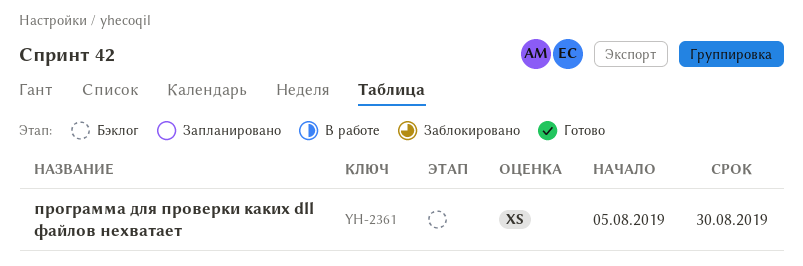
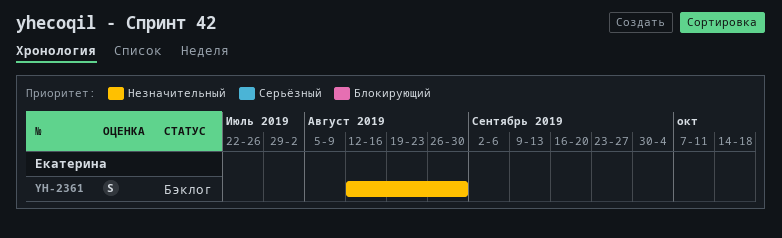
YH-2361, estimate: XS -> S
YH-2361, start: Aug 5 -> Aug 12

